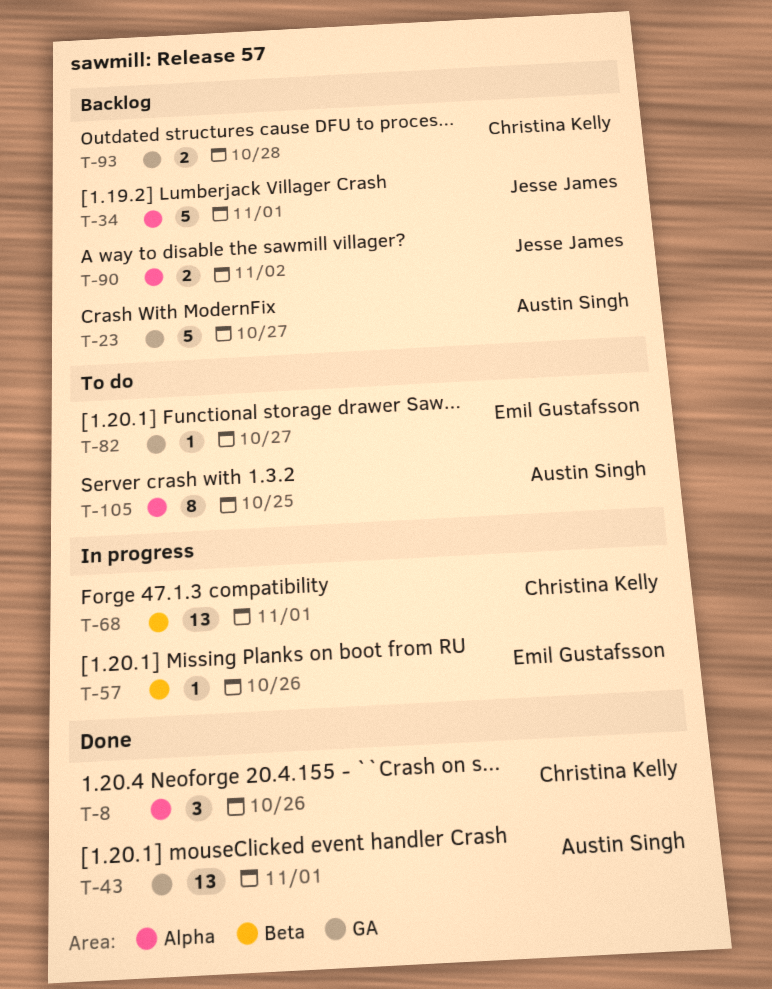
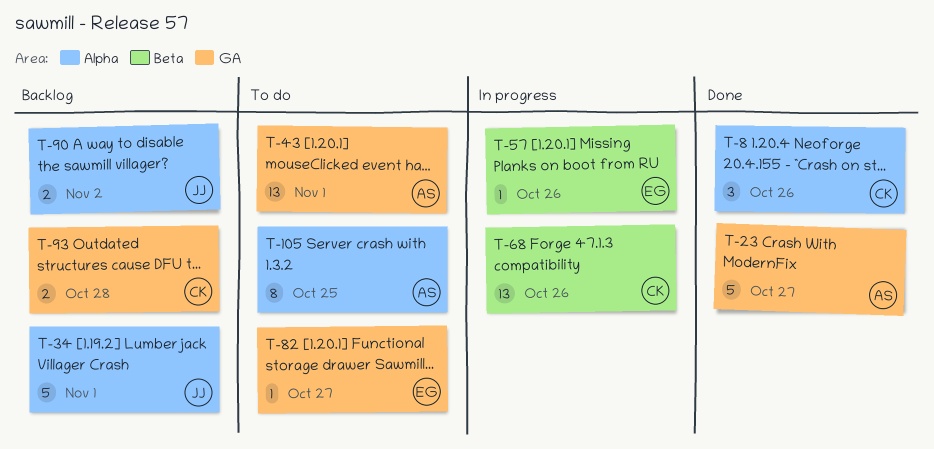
T-23, status: Backlog -> Done
T-43, status: Done -> To do
T-68, due: Nov 1 -> Oct 26

